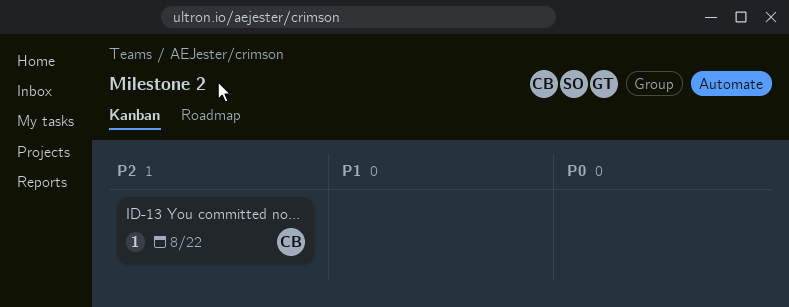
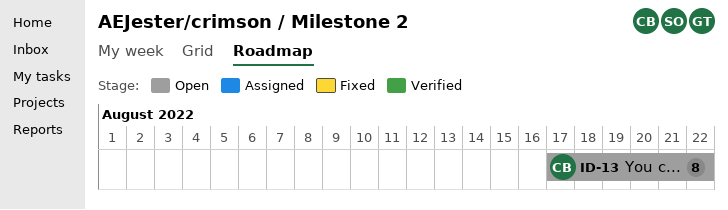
ID-13, estimate: 1 -> 8

